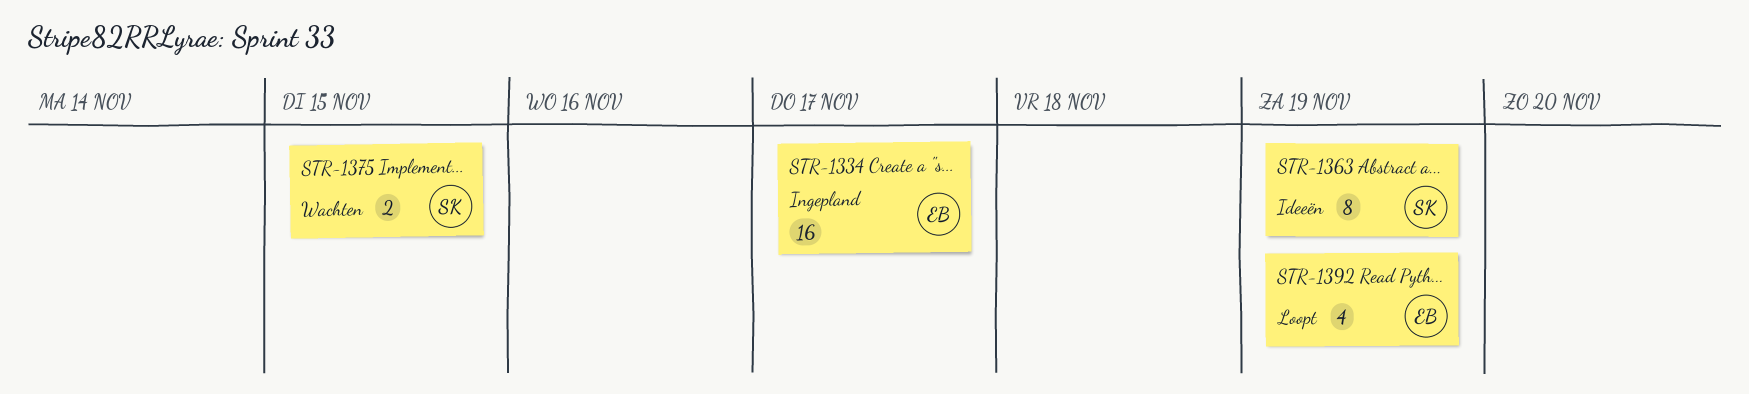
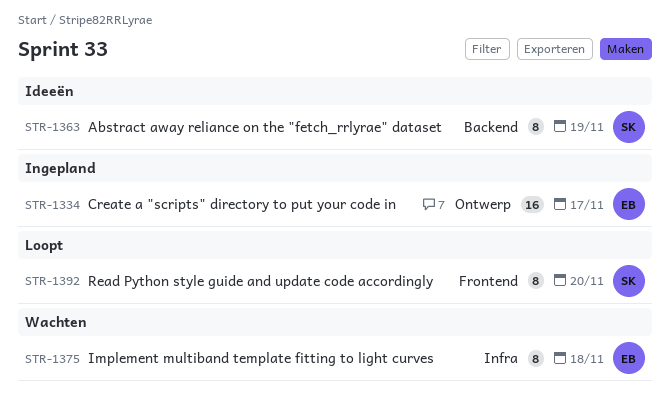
STR-1375, owner: SK -> EB
STR-1375, estimate: 2 -> 8
STR-1375, due: Nov 15 -> Nov 18
STR-1392, owner: EB -> SK
STR-1392, estimate: 4 -> 8
STR-1392, due: Nov 19 -> Nov 20

